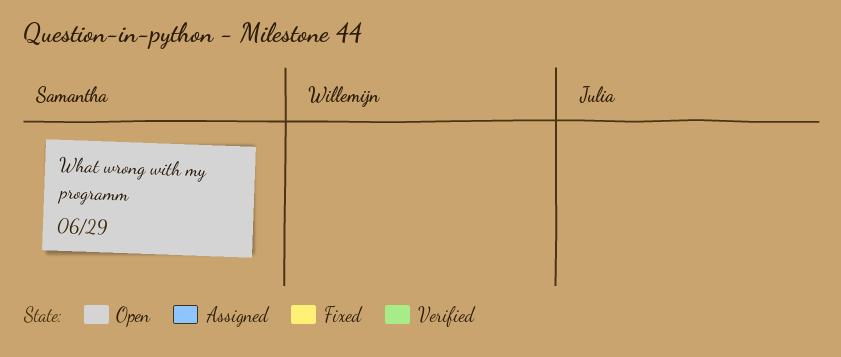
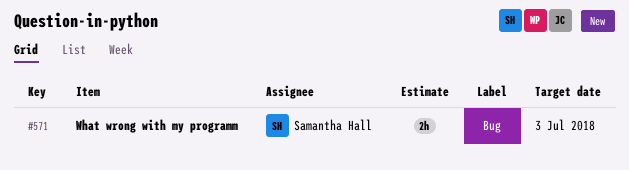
What wrong with my programm, due: Jun 29 -> Jul 3

